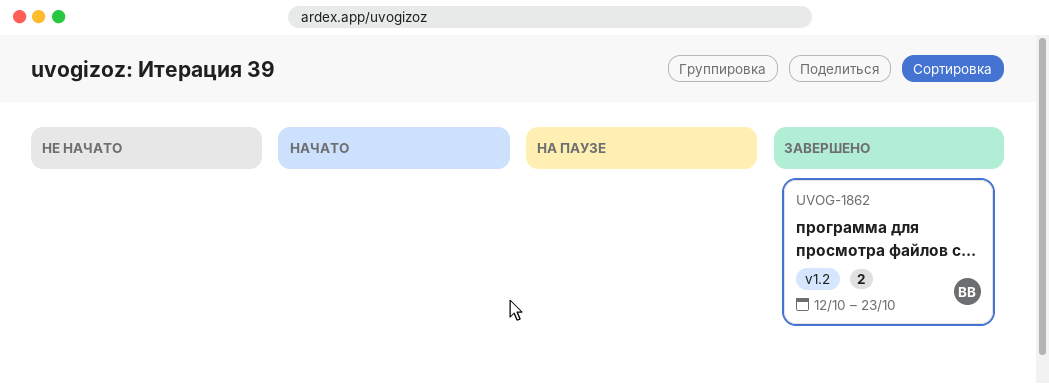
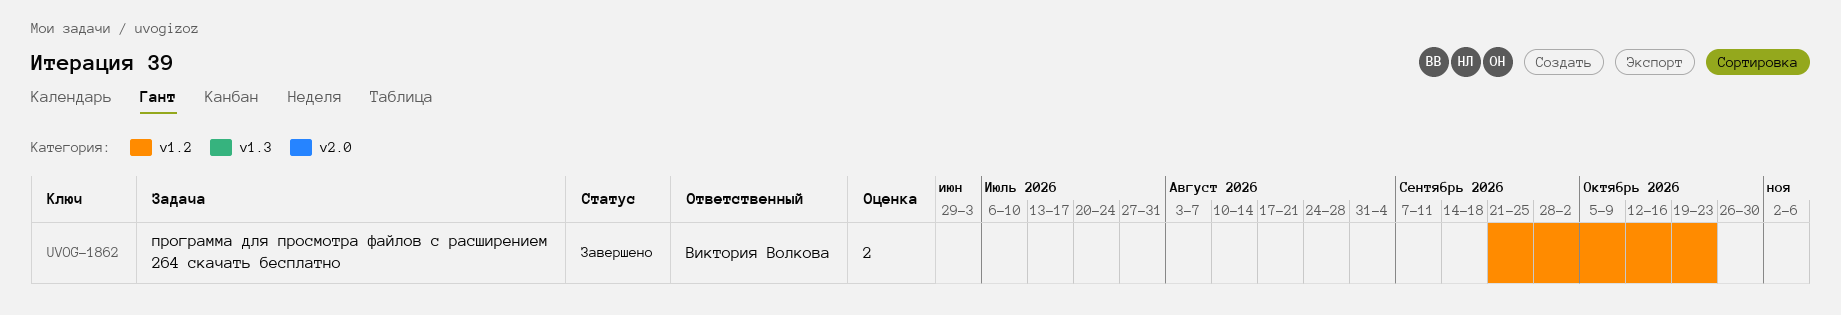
UVOG-1862, start: Oct 12 -> Sep 21

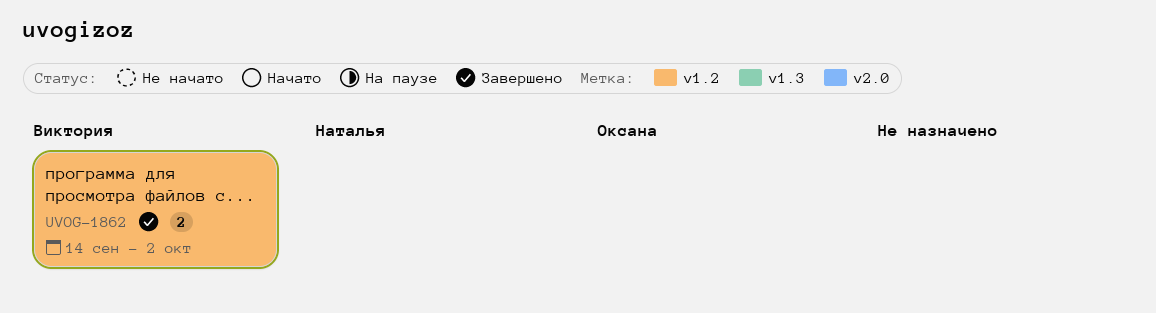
UVOG-1862, start: Sep 21 -> Sep 14
UVOG-1862, due: Oct 23 -> Oct 2

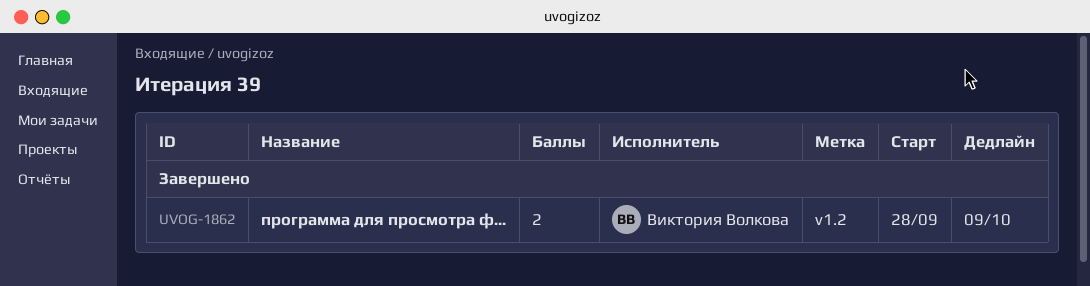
UVOG-1862, start: Sep 14 -> Sep 28
UVOG-1862, due: Oct 2 -> Oct 9

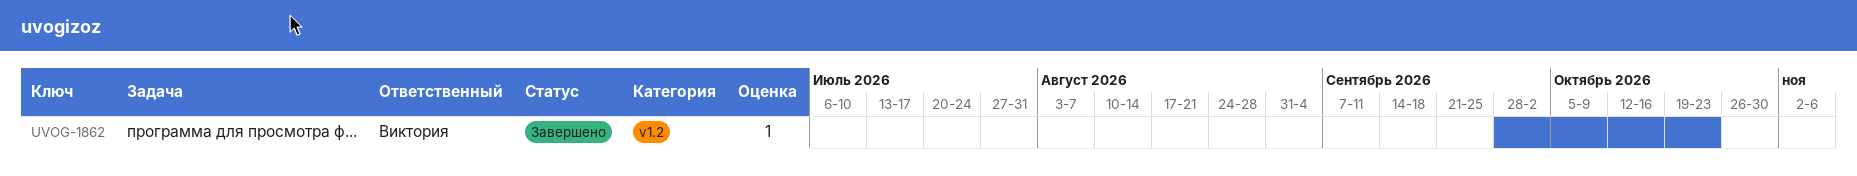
UVOG-1862, estimate: 2 -> 1
UVOG-1862, due: Oct 9 -> Oct 23

